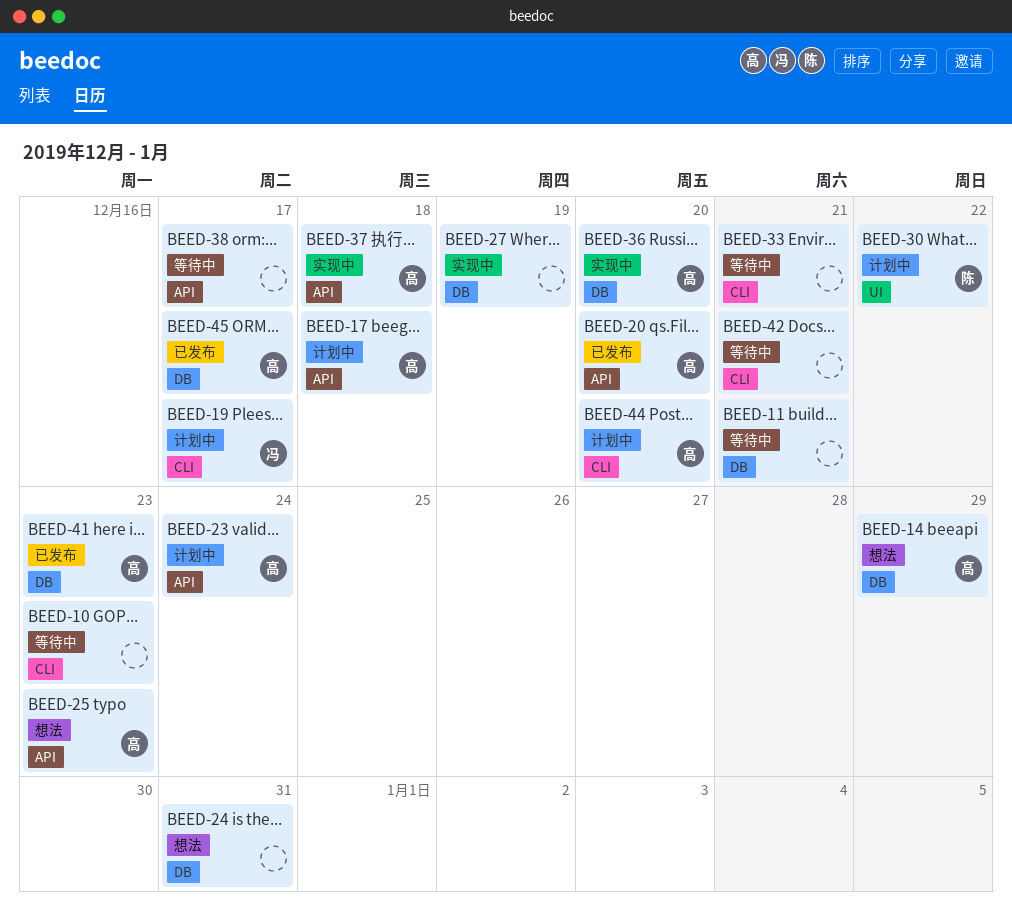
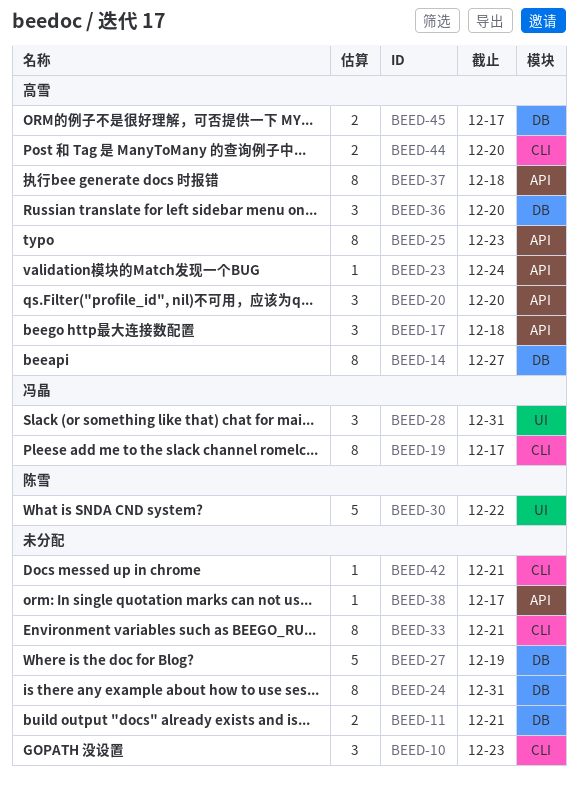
BEED-14, due: Dec 29 -> Dec 27
BEED-28: none -> present
BEED-41: present -> none

